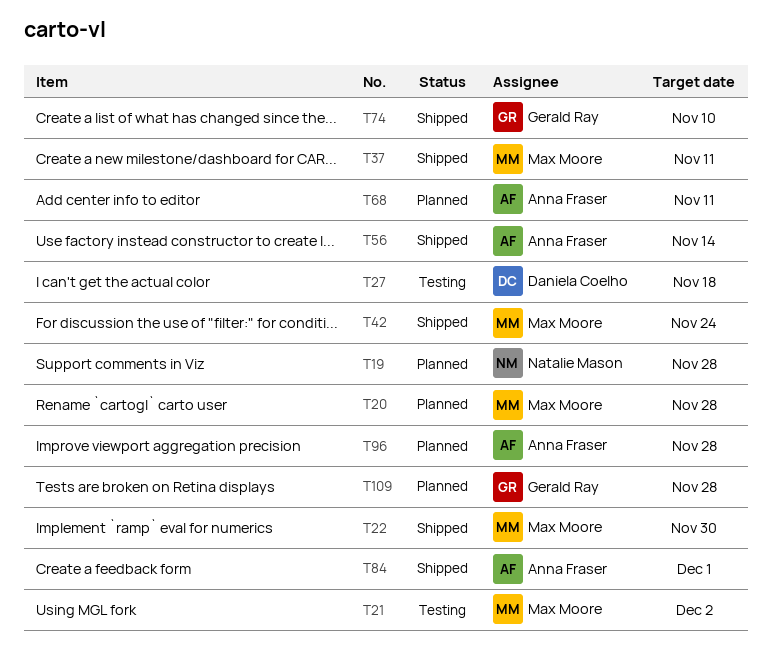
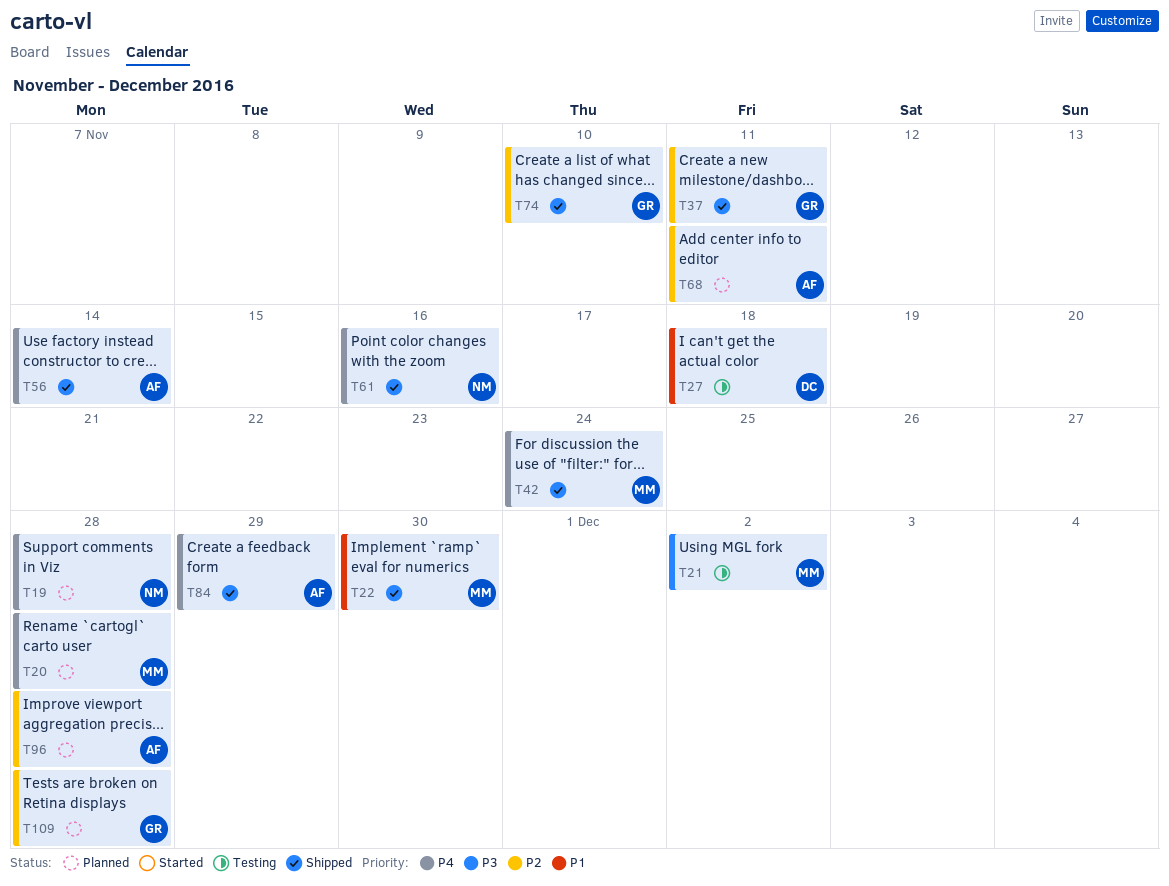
T37, owner: Max Moore -> Gerald Ray
T61: none -> present
T84, due: Dec 1 -> Nov 29

